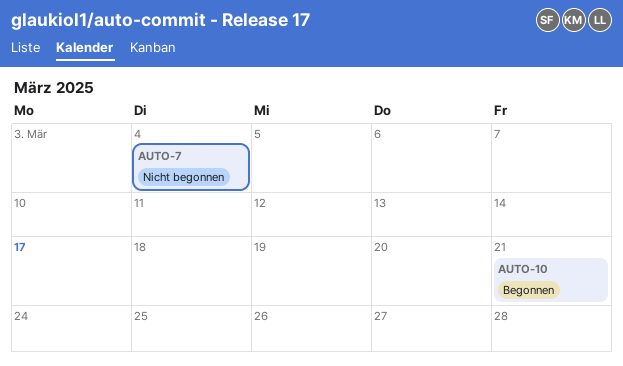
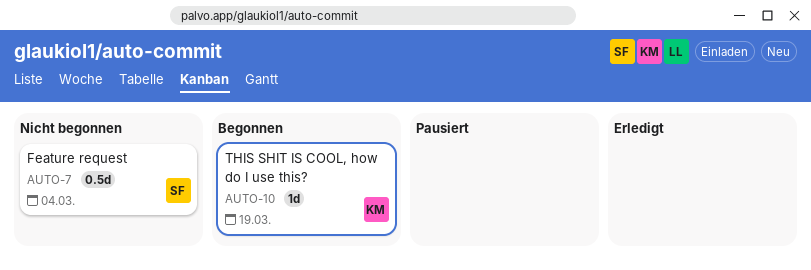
AUTO-10, due: Mar 21 -> Mar 19

